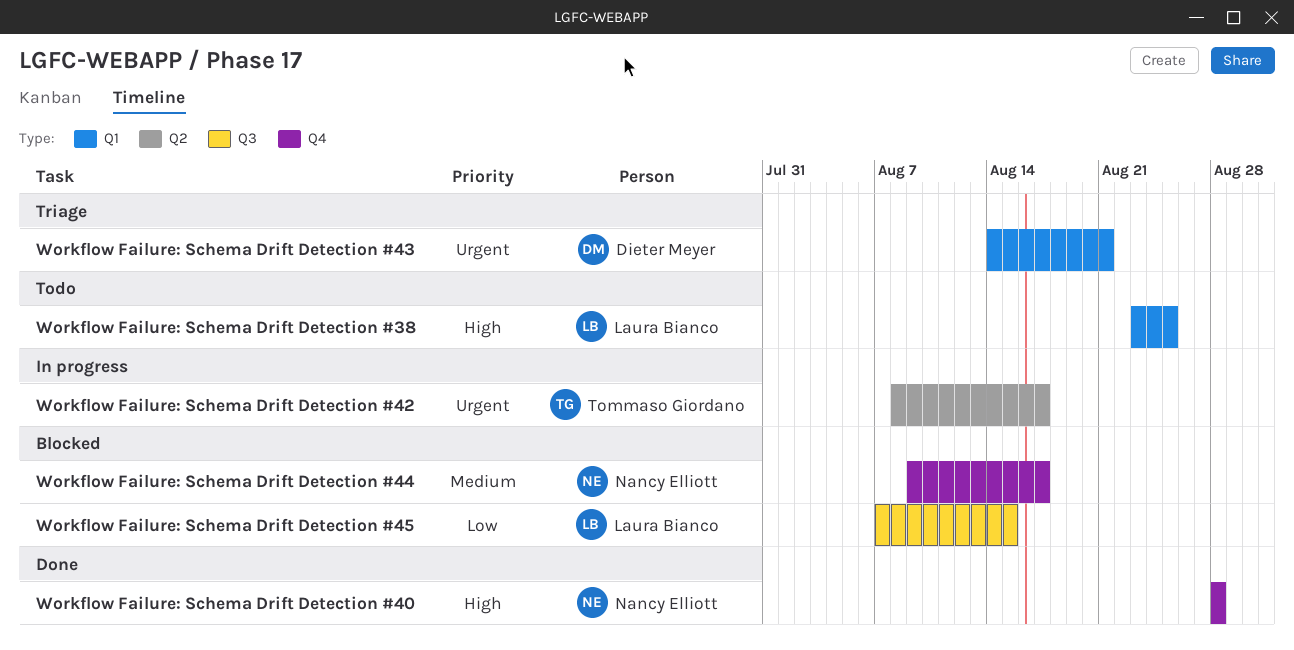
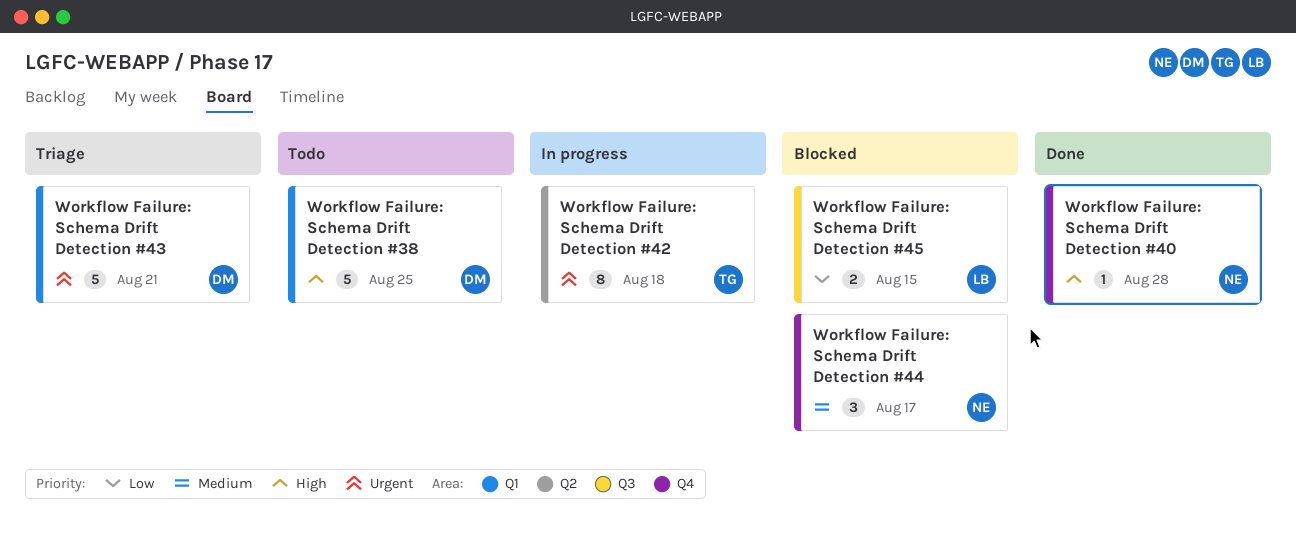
Workflow Failure: Schema Drift Detection #38, owner: Laura Bianco -> Dieter Meyer
Workflow Failure: Schema Drift Detection #42, due: Aug 17 -> Aug 18

